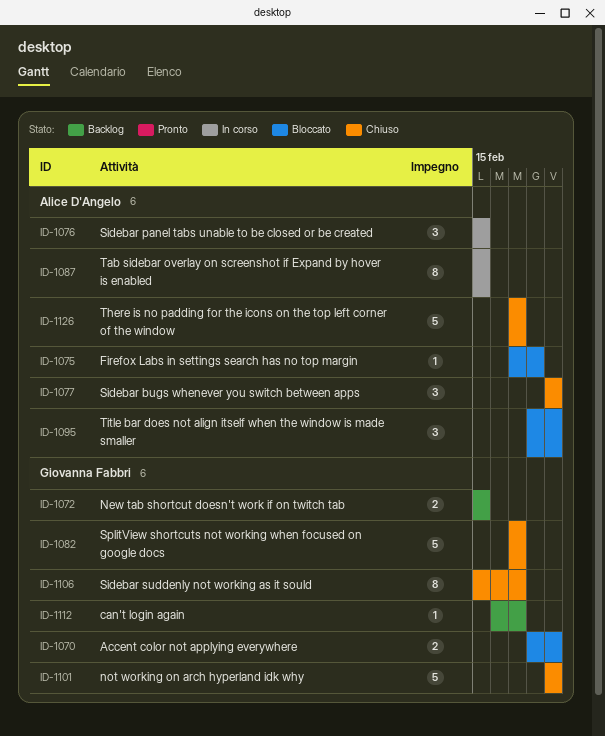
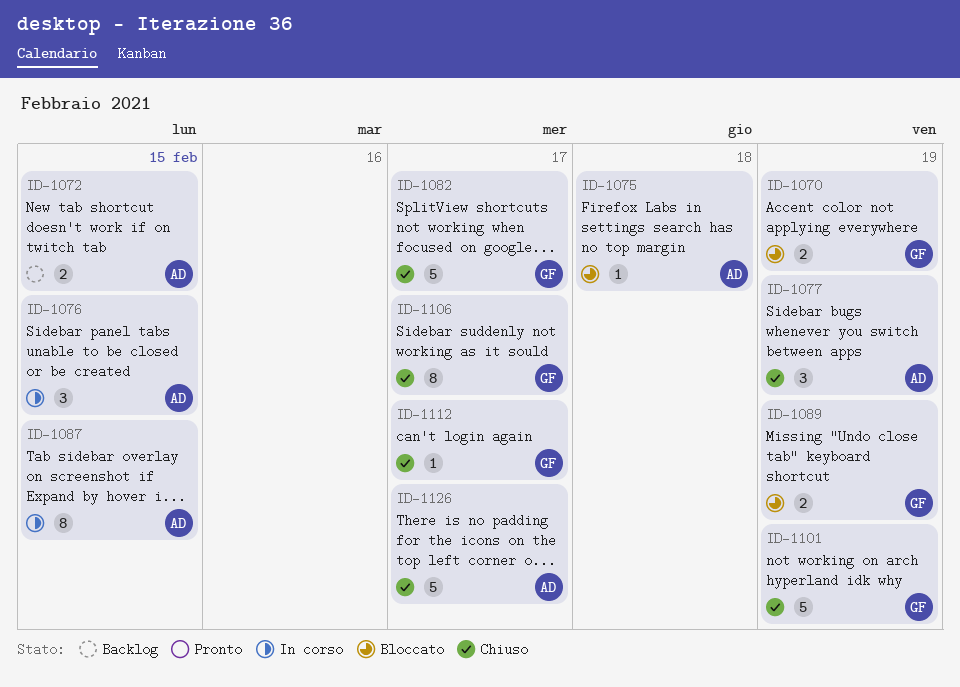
ID-1072, owner: Giovanna Fabbri -> Alice D'Angelo
ID-1089: none -> present
ID-1095: present -> none
ID-1112, status: Backlog -> Chiuso

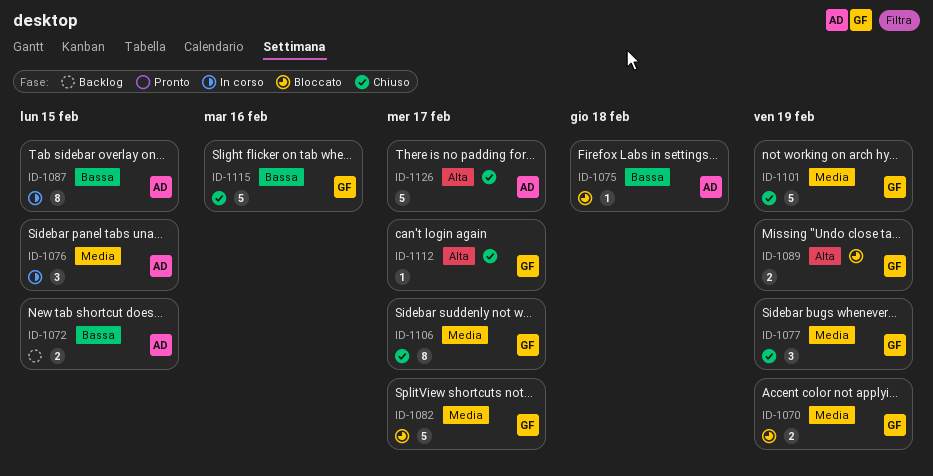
ID-1077, owner: AD -> GF
ID-1082, status: Chiuso -> Bloccato
ID-1115: none -> present

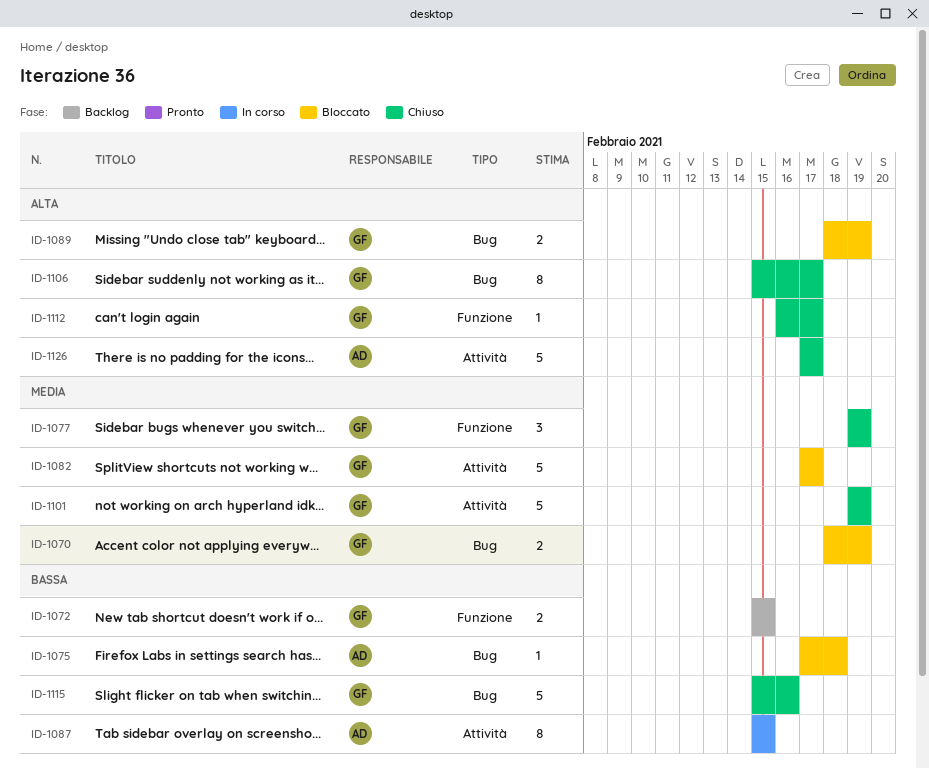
ID-1072, owner: AD -> GF
ID-1076: present -> none
ID-1106, priority: Media -> Alta

